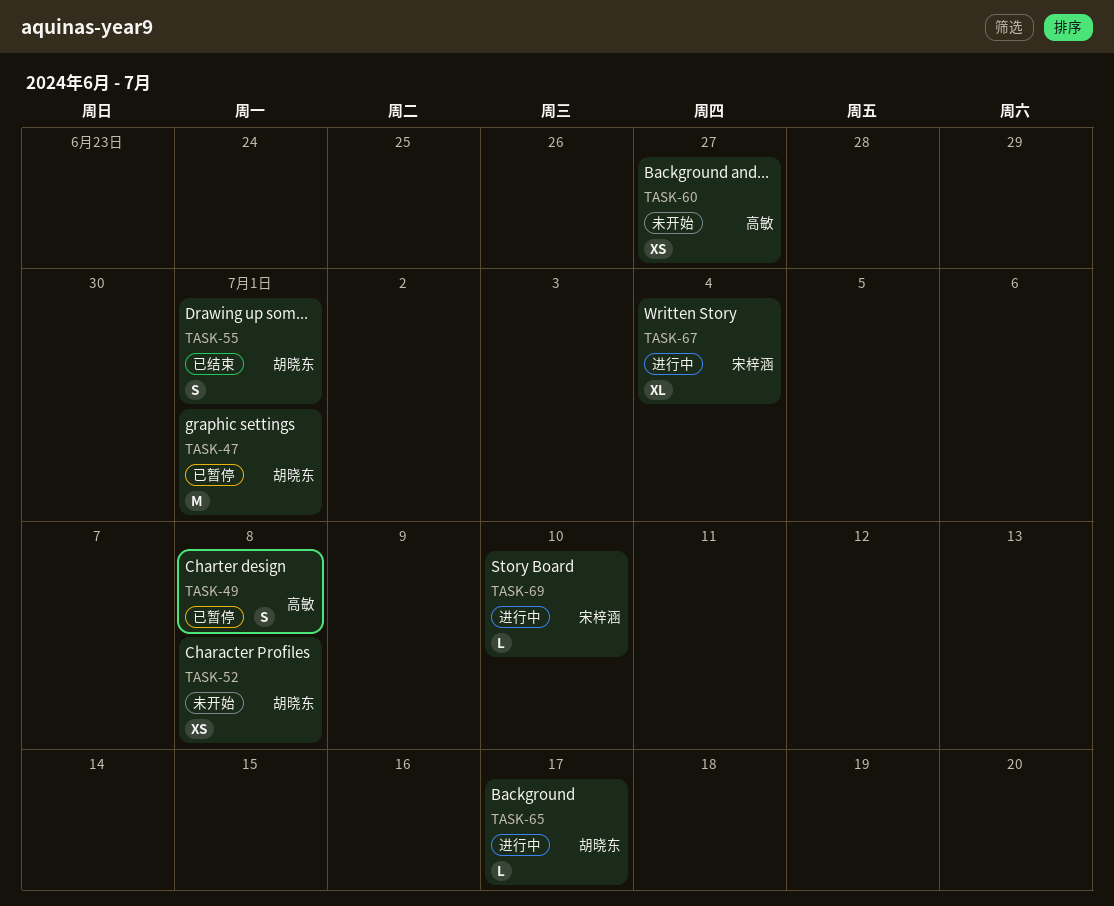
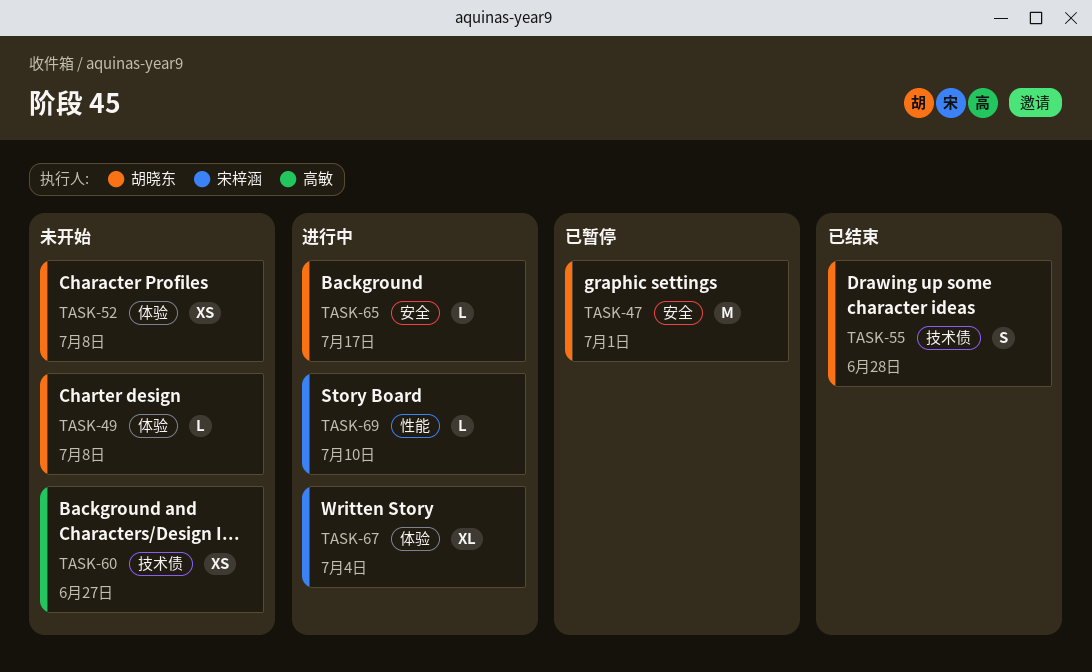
TASK-49, status: 已暂停 -> 未开始
TASK-49, owner: 高敏 -> 胡晓东
TASK-49, estimate: S -> L
TASK-55, due: Jul 1 -> Jun 28

